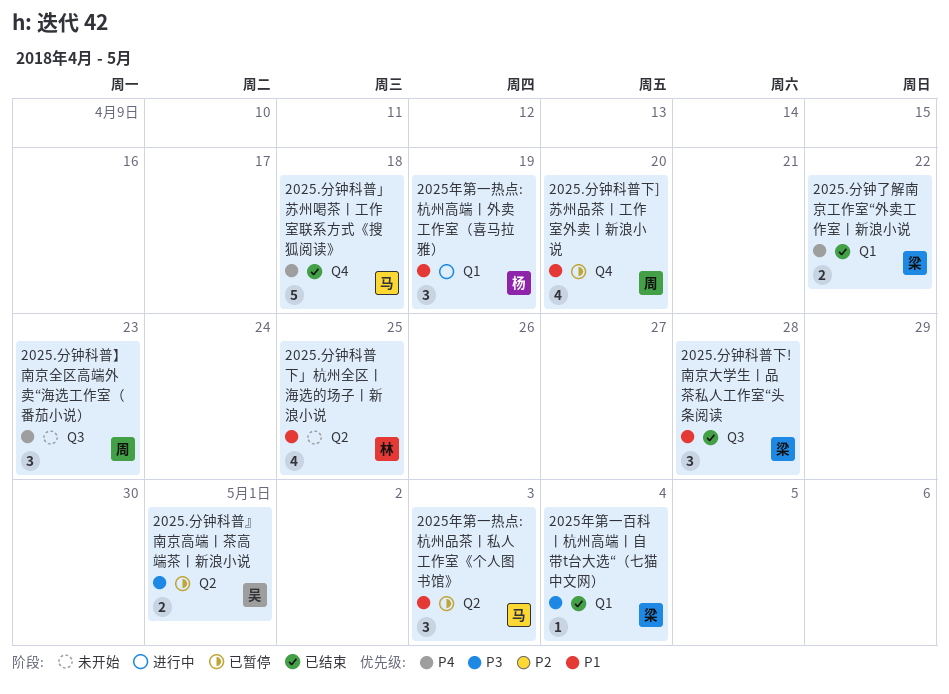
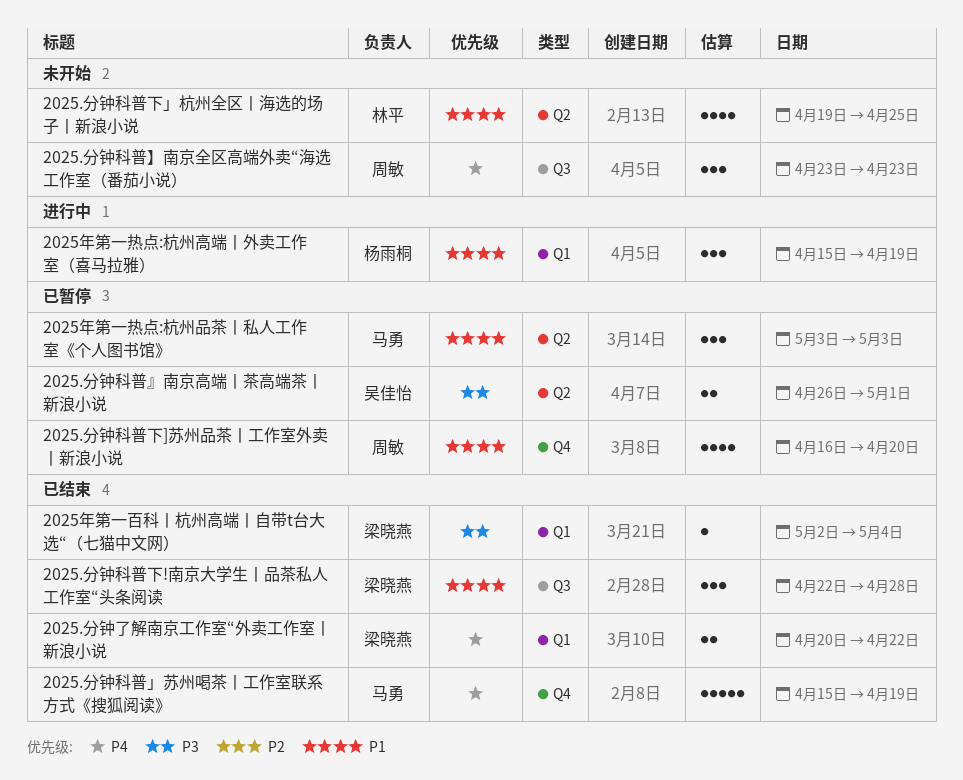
2025.分钟科普」苏州喝茶丨工作室联系方式《搜狐阅读》, due: Apr 18 -> Apr 19

